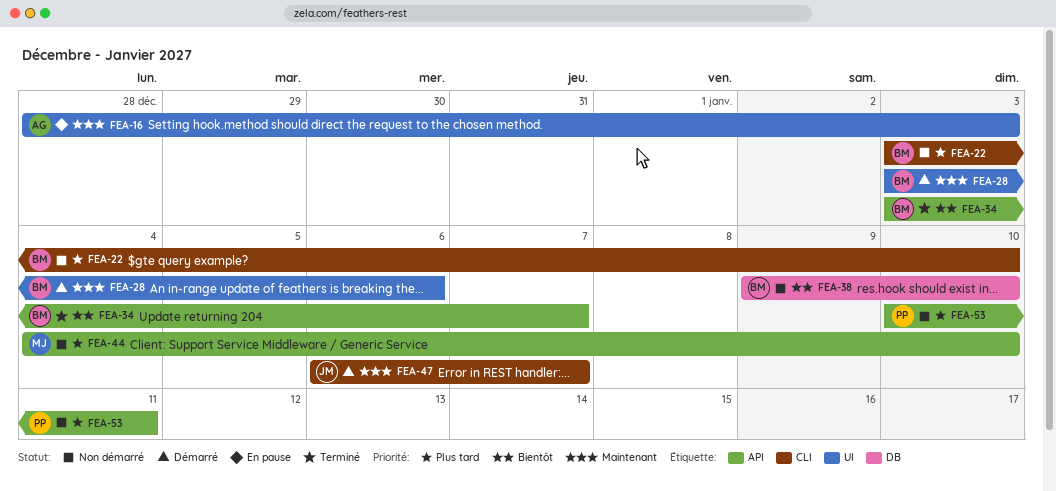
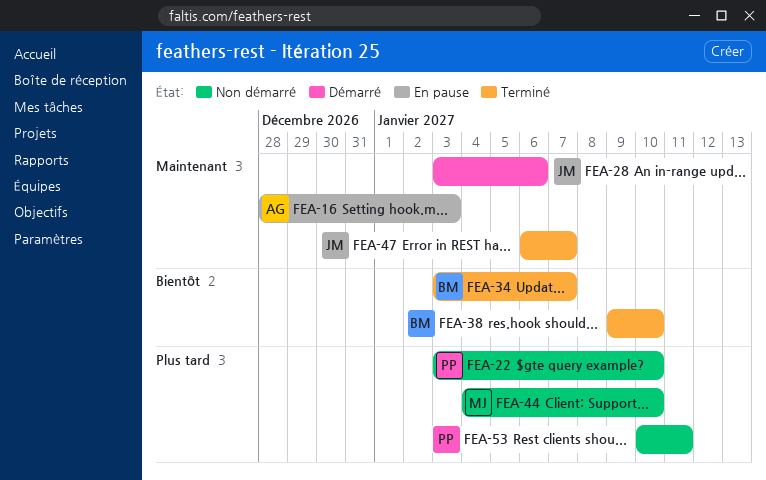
FEA-22, owner: BM -> PP
FEA-28, owner: BM -> JM
FEA-38, status: Non démarré -> Terminé
FEA-47, status: Démarré -> Terminé

